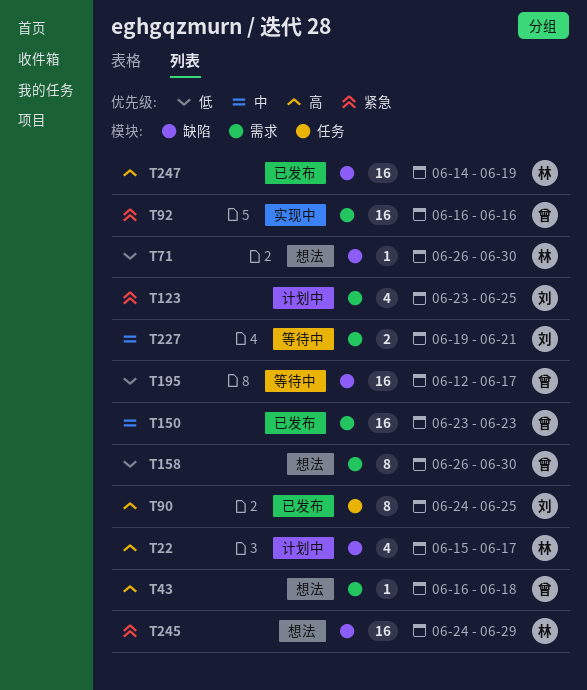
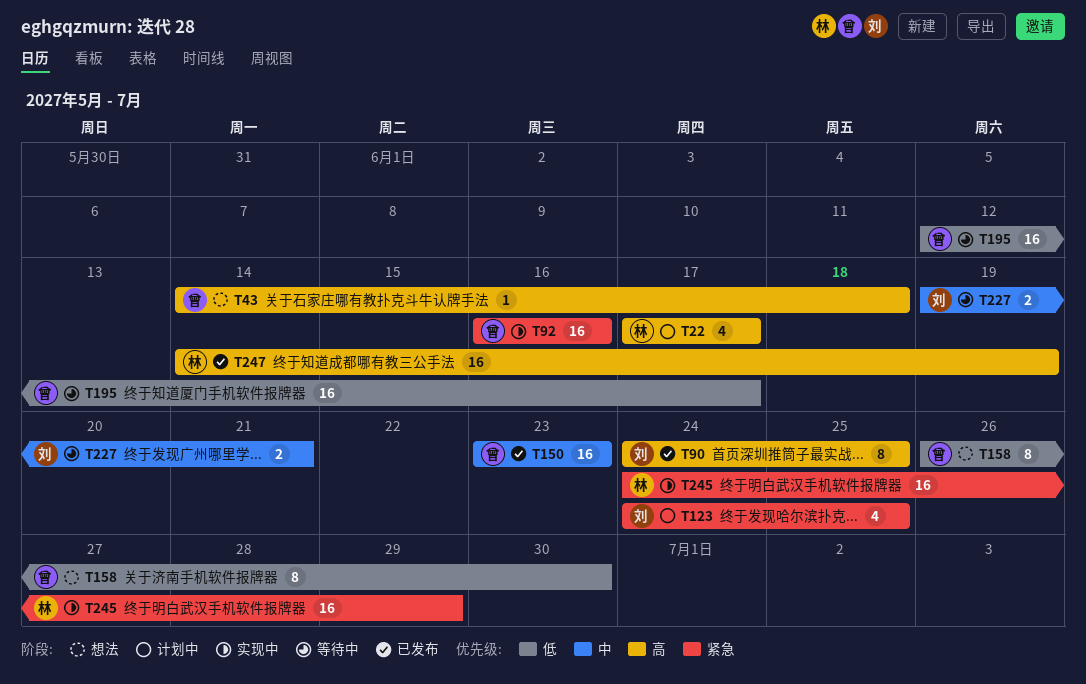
T22, start: Jun 15 -> Jun 17
T43, start: Jun 16 -> Jun 14
T71: present -> none
T123, start: Jun 23 -> Jun 24
T245, status: 想法 -> 实现中

